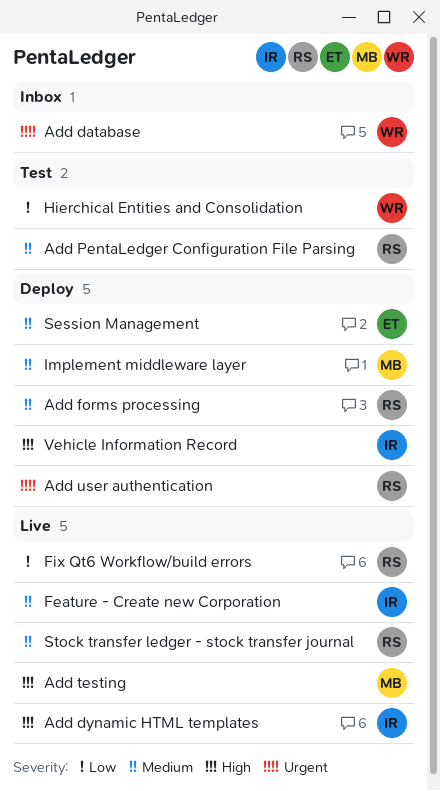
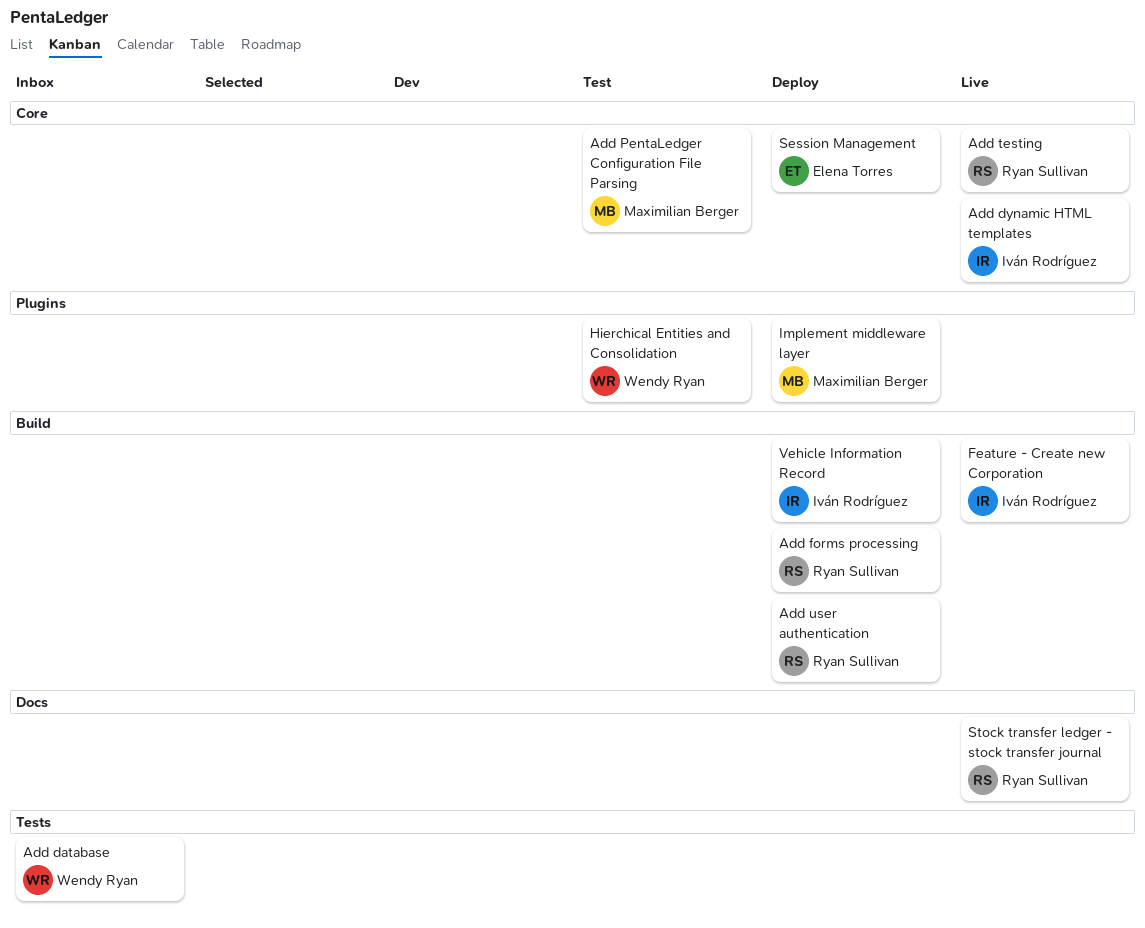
Add PentaLedger Configuration File Parsing, owner: Ryan Sullivan -> Maximilian Berger
Add testing, owner: Maximilian Berger -> Ryan Sullivan
Fix Qt6 Workflow/build errors: present -> none

